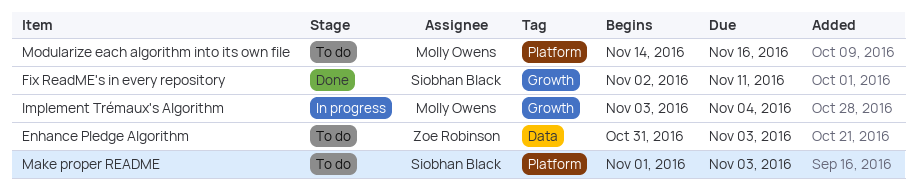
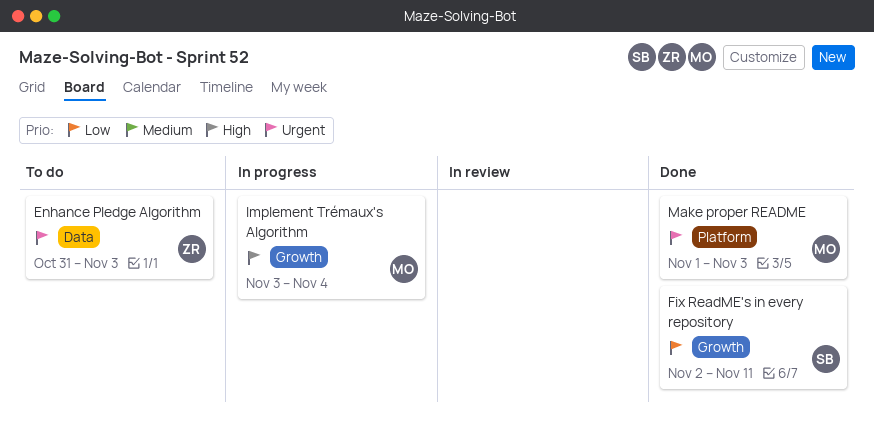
Make proper README, status: To do -> Done
Make proper README, owner: Siobhan Black -> Molly Owens
Modularize each algorithm into its own file: present -> none

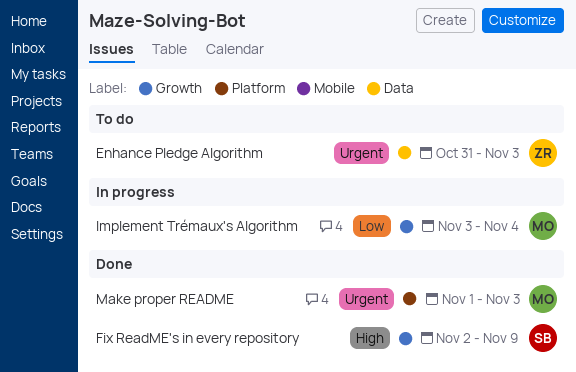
Fix ReadME's in every repository, priority: Low -> High
Fix ReadME's in every repository, due: Nov 11 -> Nov 9
Implement Trémaux's Algorithm, priority: High -> Low

